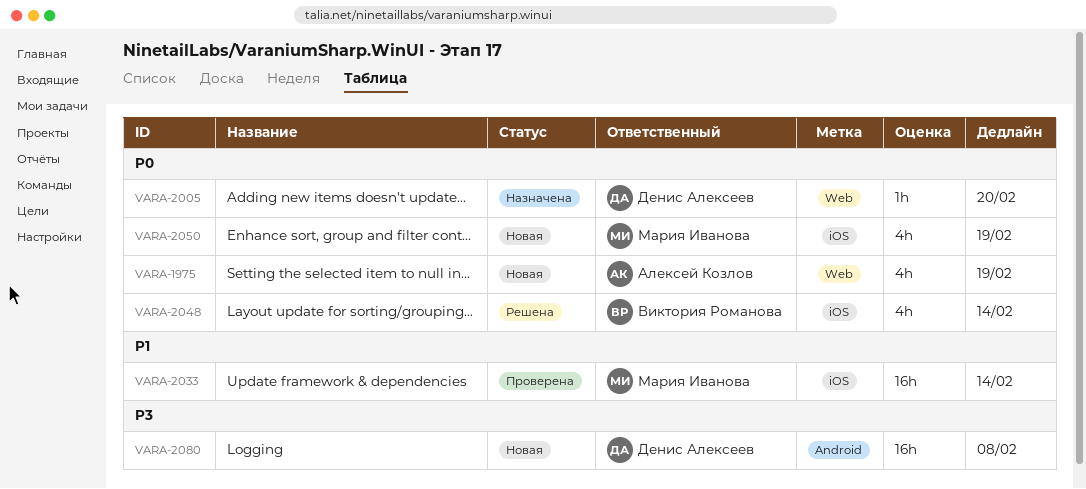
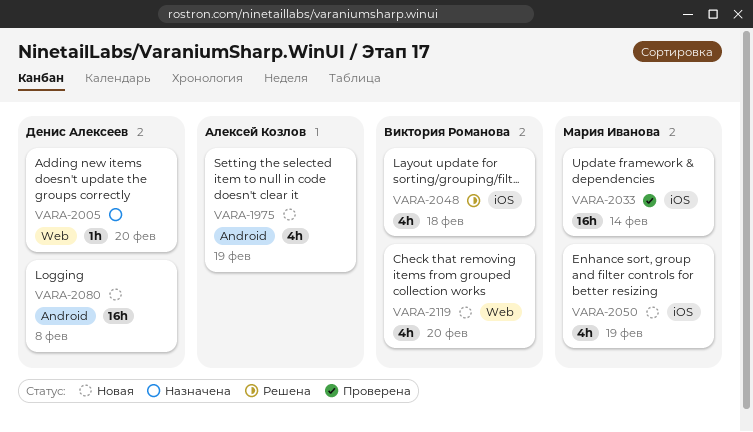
VARA-1975, label: Web -> Android
VARA-2048, due: Feb 14 -> Feb 18
VARA-2119: none -> present

